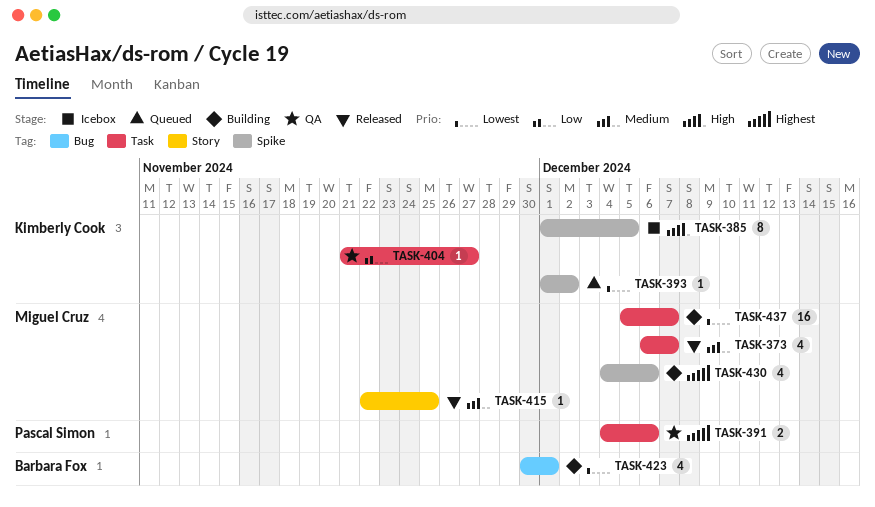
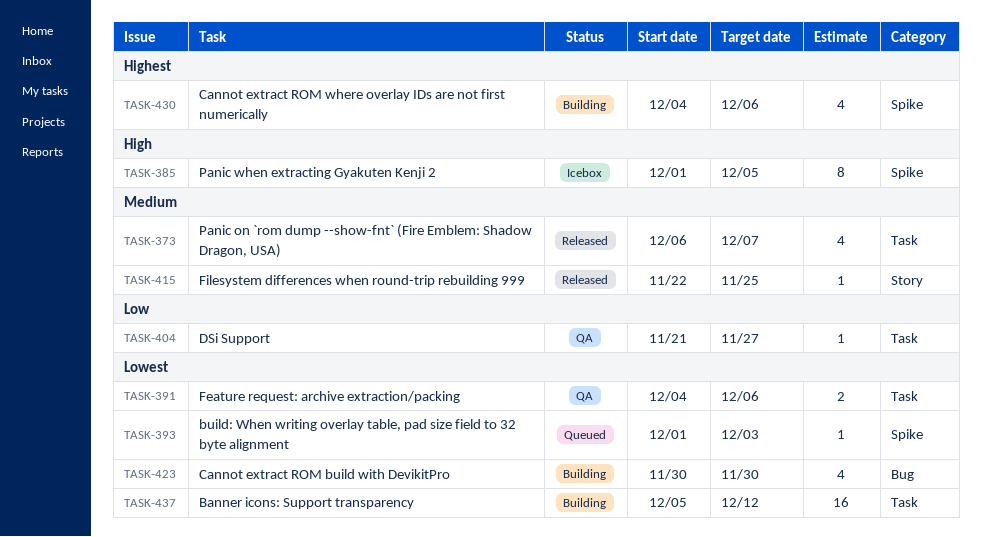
TASK-391, priority: Highest -> Lowest
TASK-393, due: Dec 2 -> Dec 3
TASK-423, due: Dec 1 -> Nov 30
TASK-437, due: Dec 7 -> Dec 12

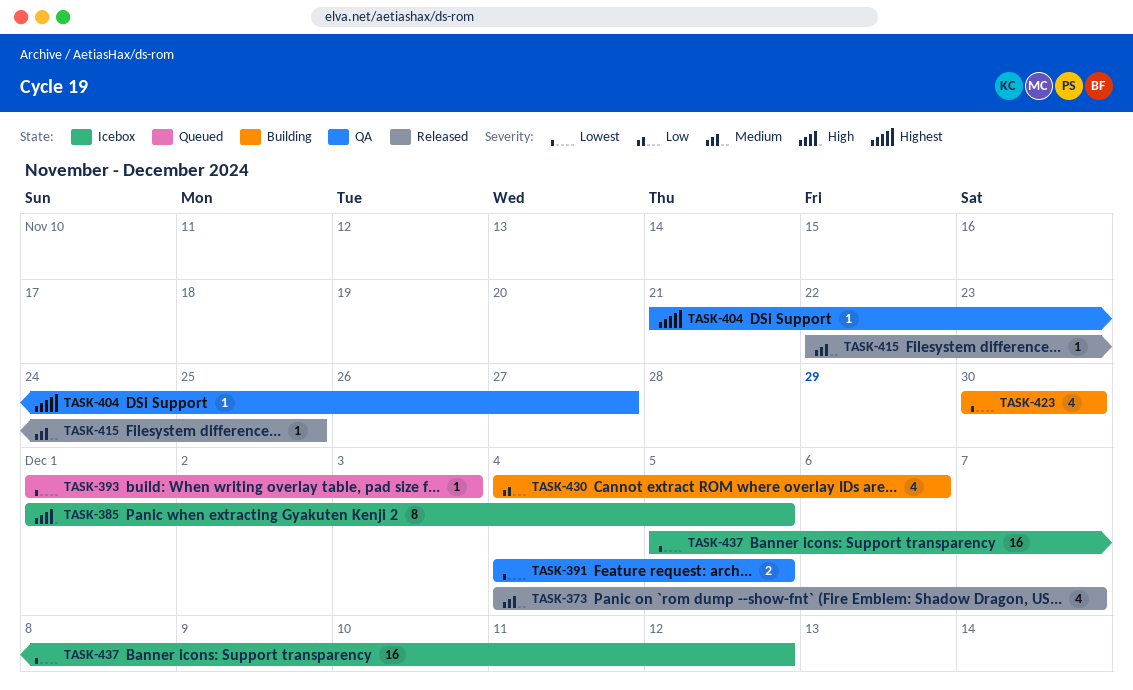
TASK-373, start: Dec 6 -> Dec 4
TASK-391, due: Dec 6 -> Dec 5
TASK-404, priority: Low -> Highest
TASK-430, priority: Highest -> Low
TASK-437, status: Building -> Icebox

